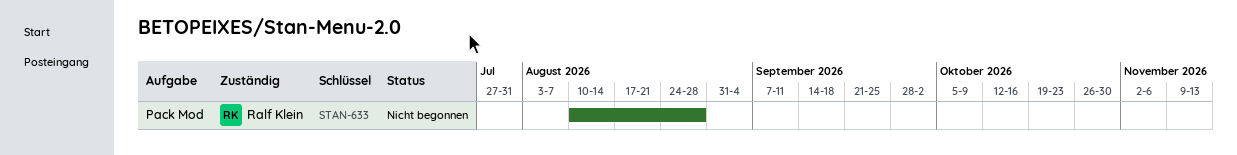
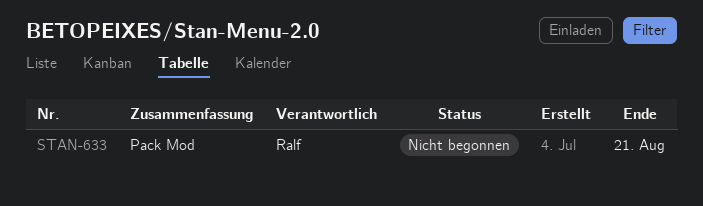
STAN-633, due: Aug 28 -> Aug 21

